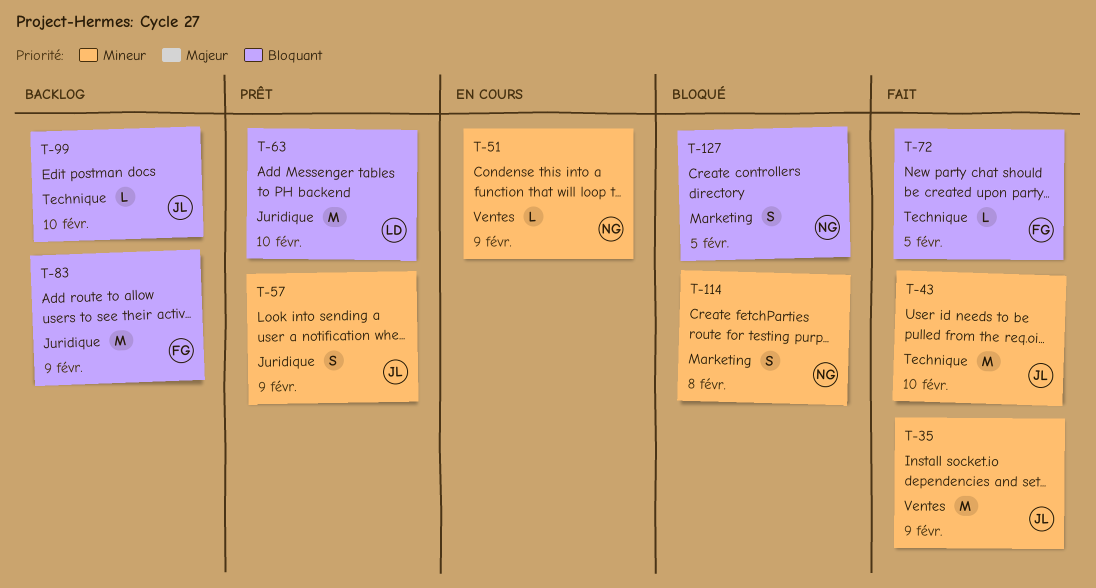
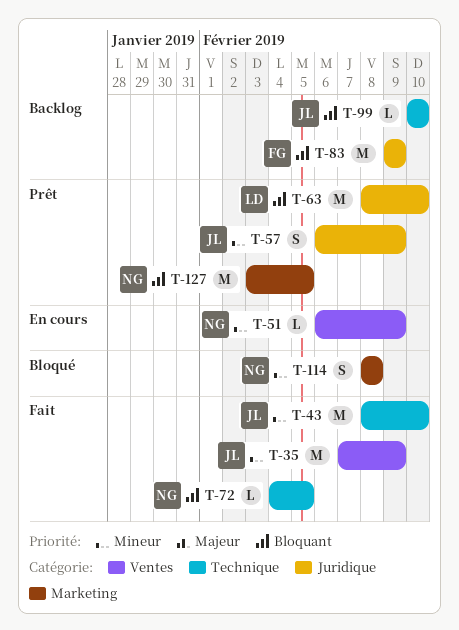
T-72, owner: FG -> NG
T-127, status: Bloqué -> Prêt
T-127, estimate: S -> M

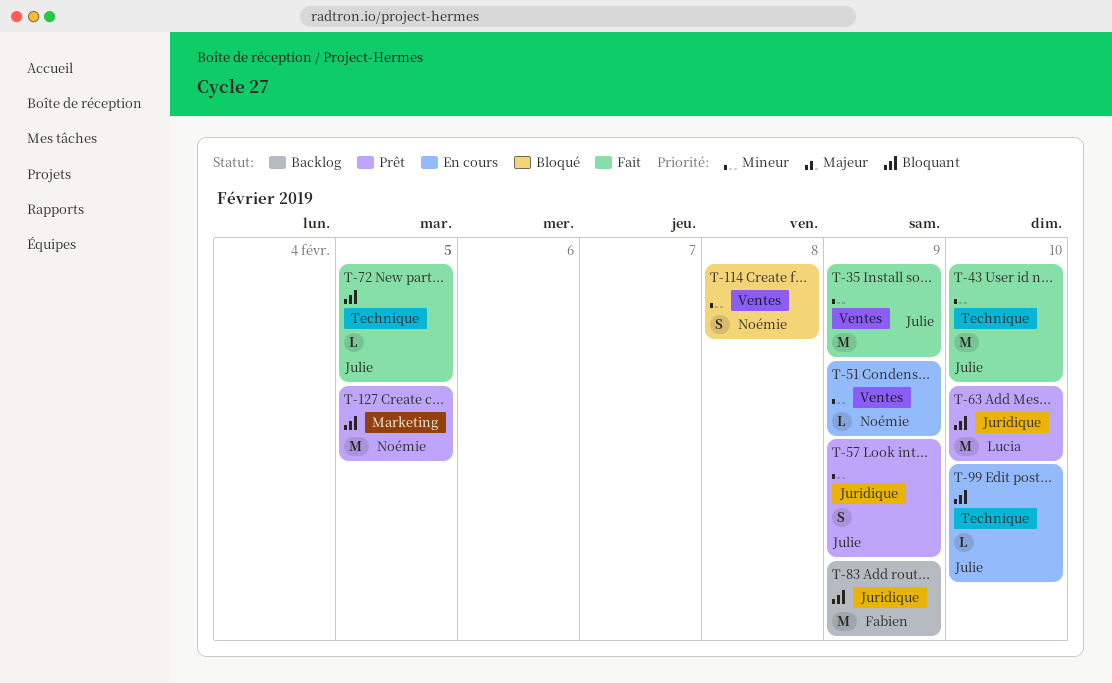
T-72, owner: Noémie -> Julie
T-99, status: Backlog -> En cours
T-114, label: Marketing -> Ventes

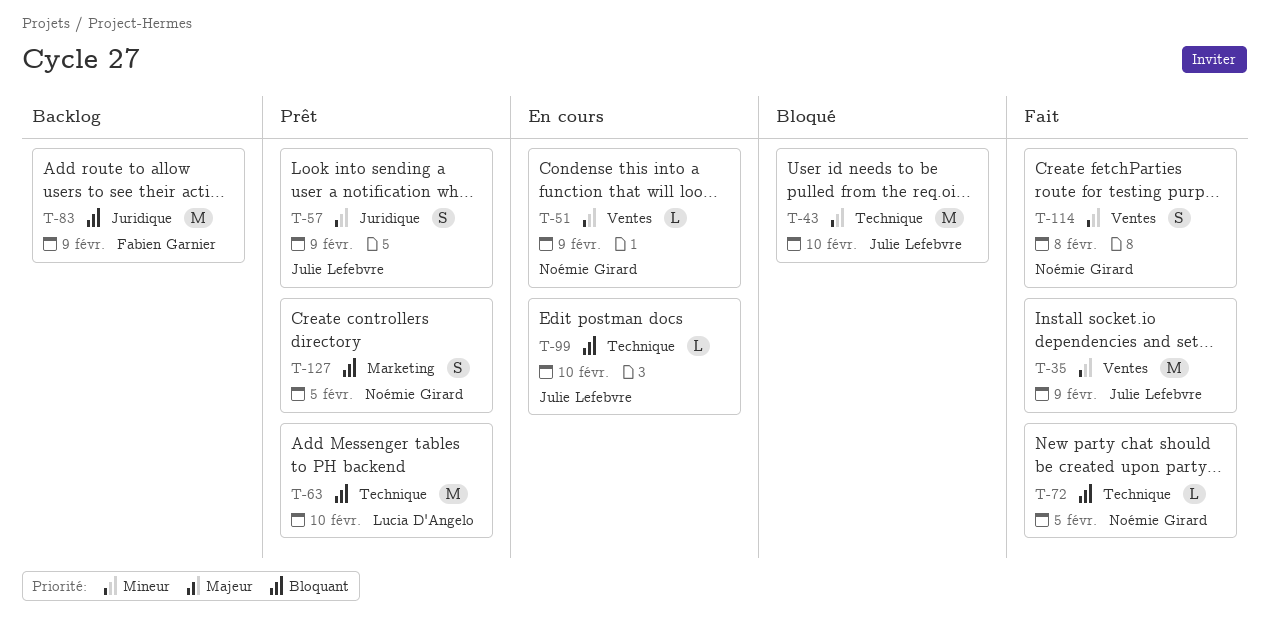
T-43, status: Fait -> Bloqué
T-63, label: Juridique -> Technique
T-72, owner: Julie Lefebvre -> Noémie Girard
T-114, status: Bloqué -> Fait
T-127, estimate: M -> S

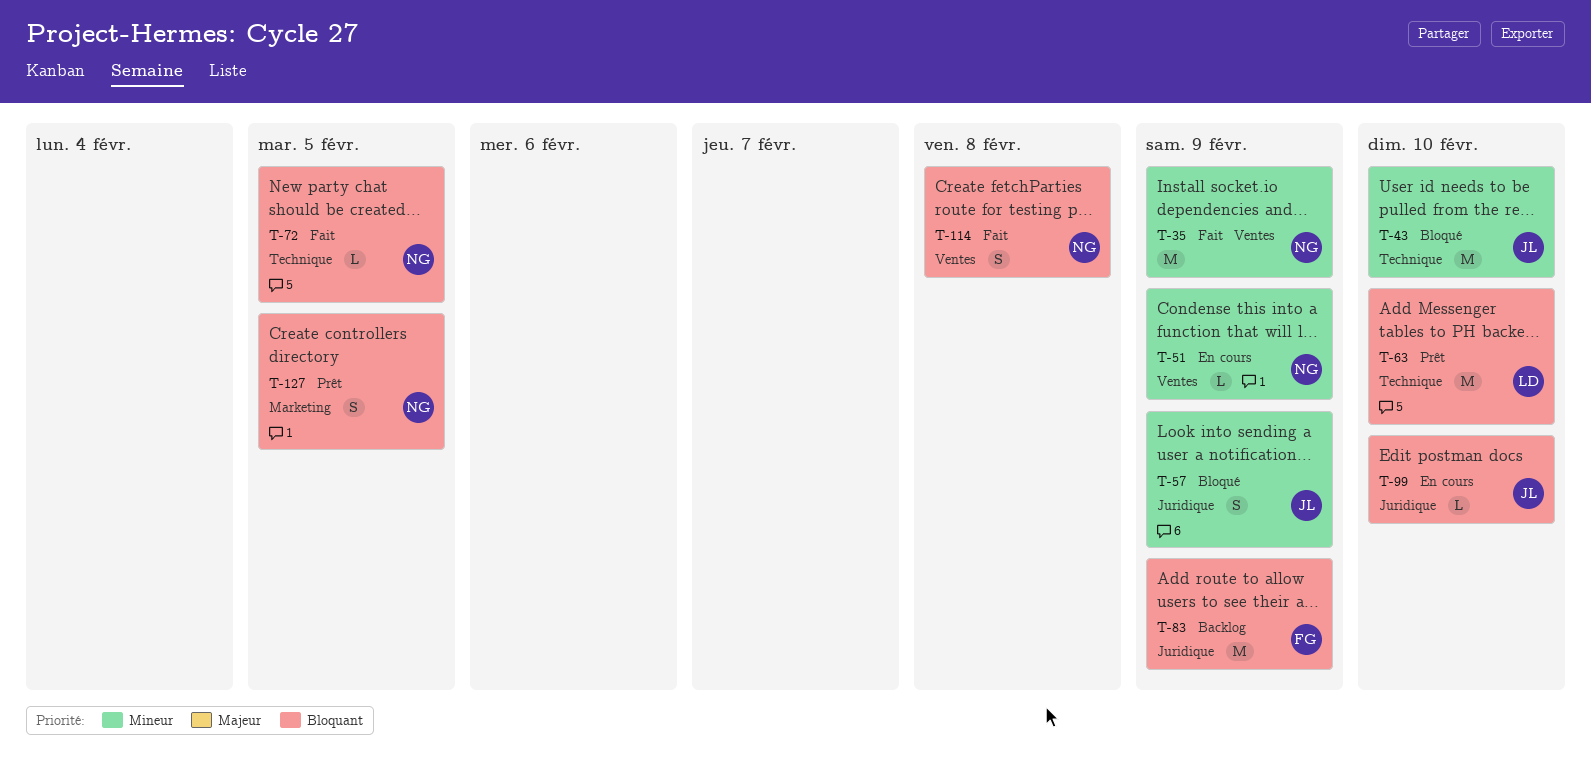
T-35, owner: Julie Lefebvre -> Noémie Girard
T-57, status: Prêt -> Bloqué
T-99, label: Technique -> Juridique
T-114, priority: Mineur -> Bloquant

